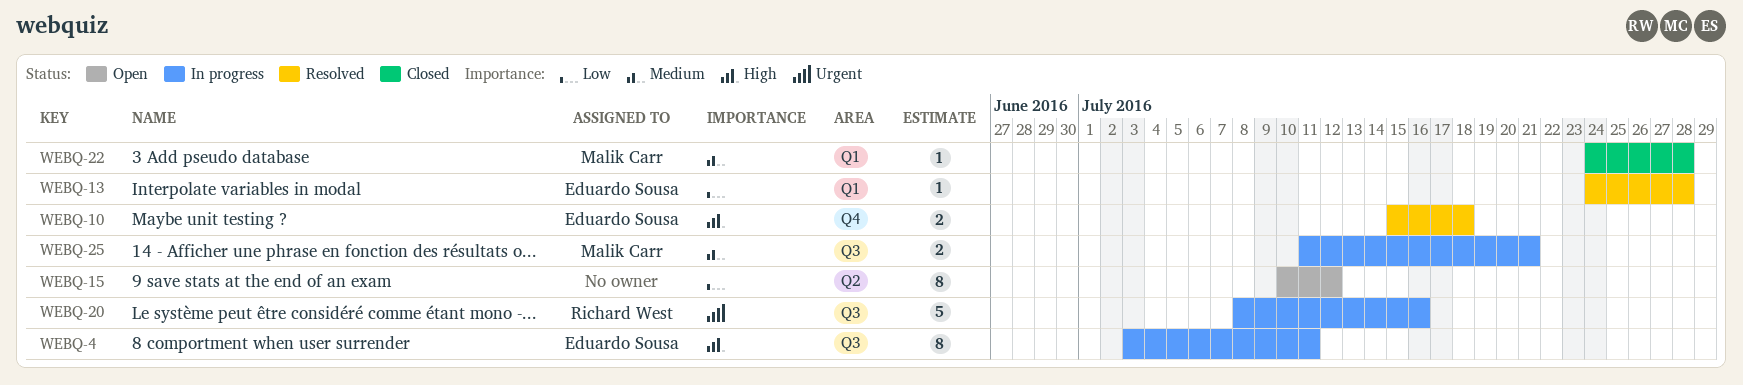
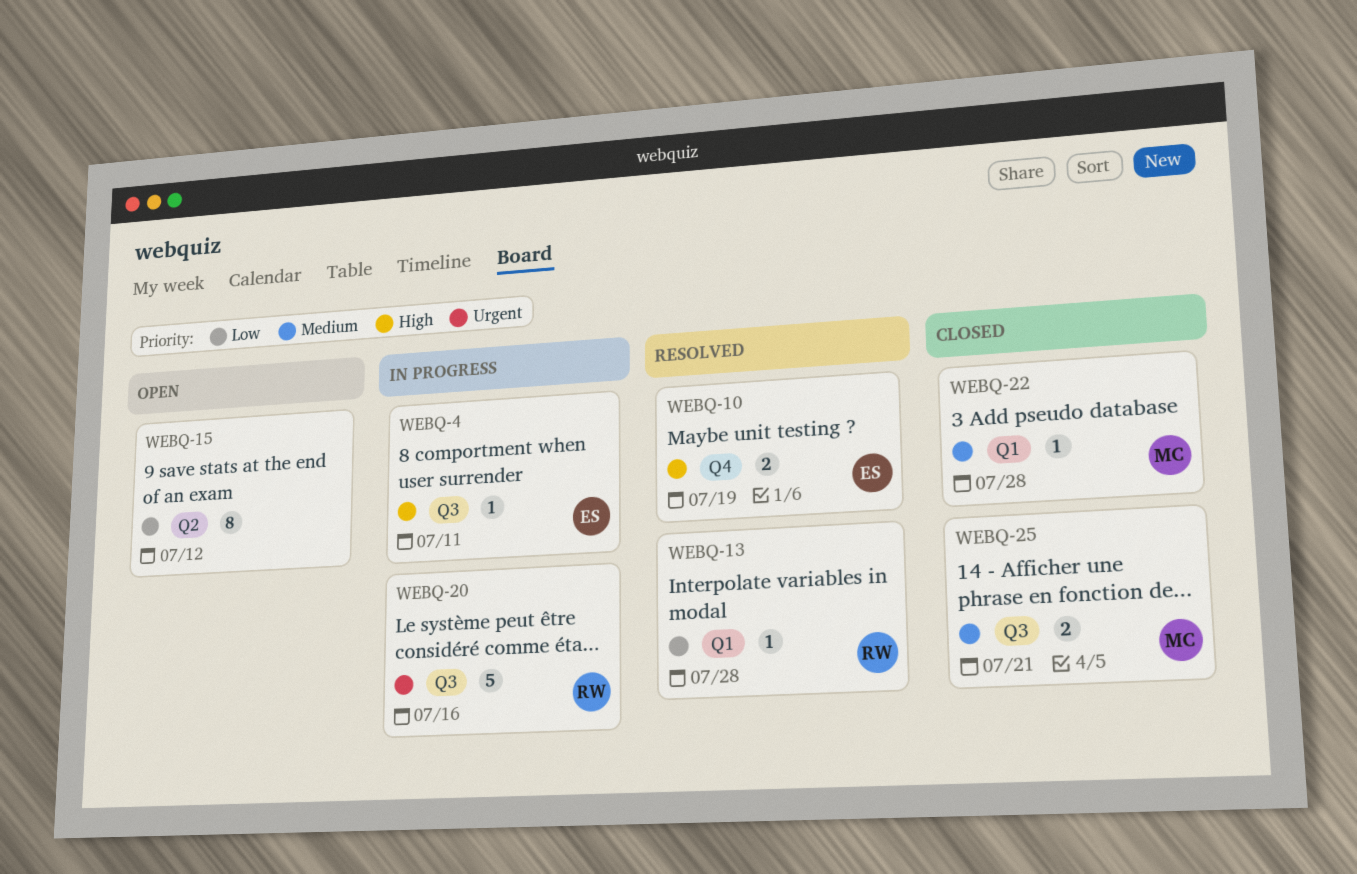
WEBQ-4, estimate: 8 -> 1
WEBQ-10, due: Jul 18 -> Jul 19
WEBQ-13, owner: Eduardo Sousa -> Richard West
WEBQ-25, status: In progress -> Closed

